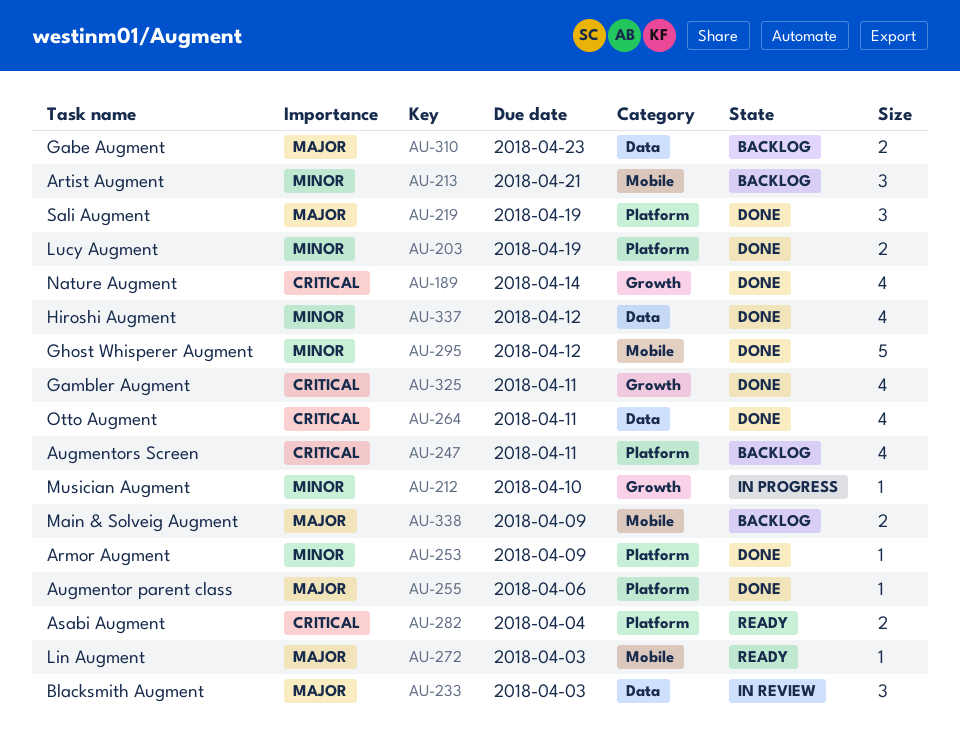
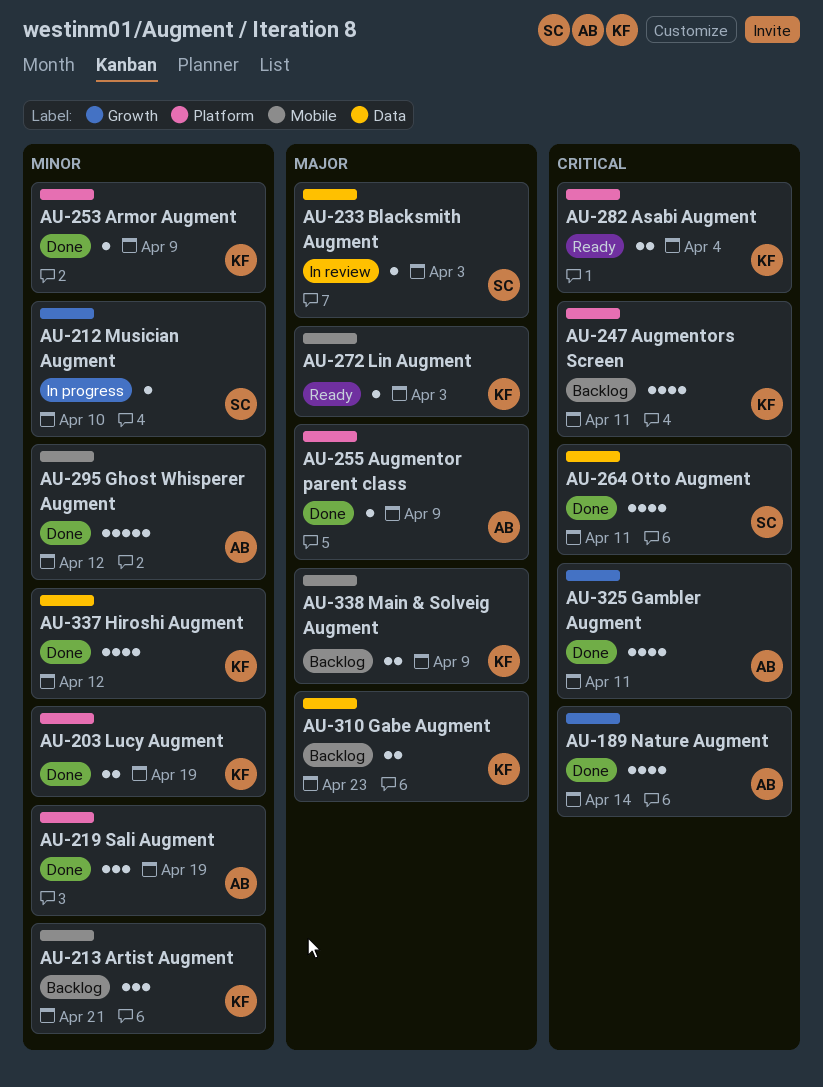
AU-219, priority: Major -> Minor
AU-233, estimate: 3 -> 1
AU-255, due: Apr 6 -> Apr 9

